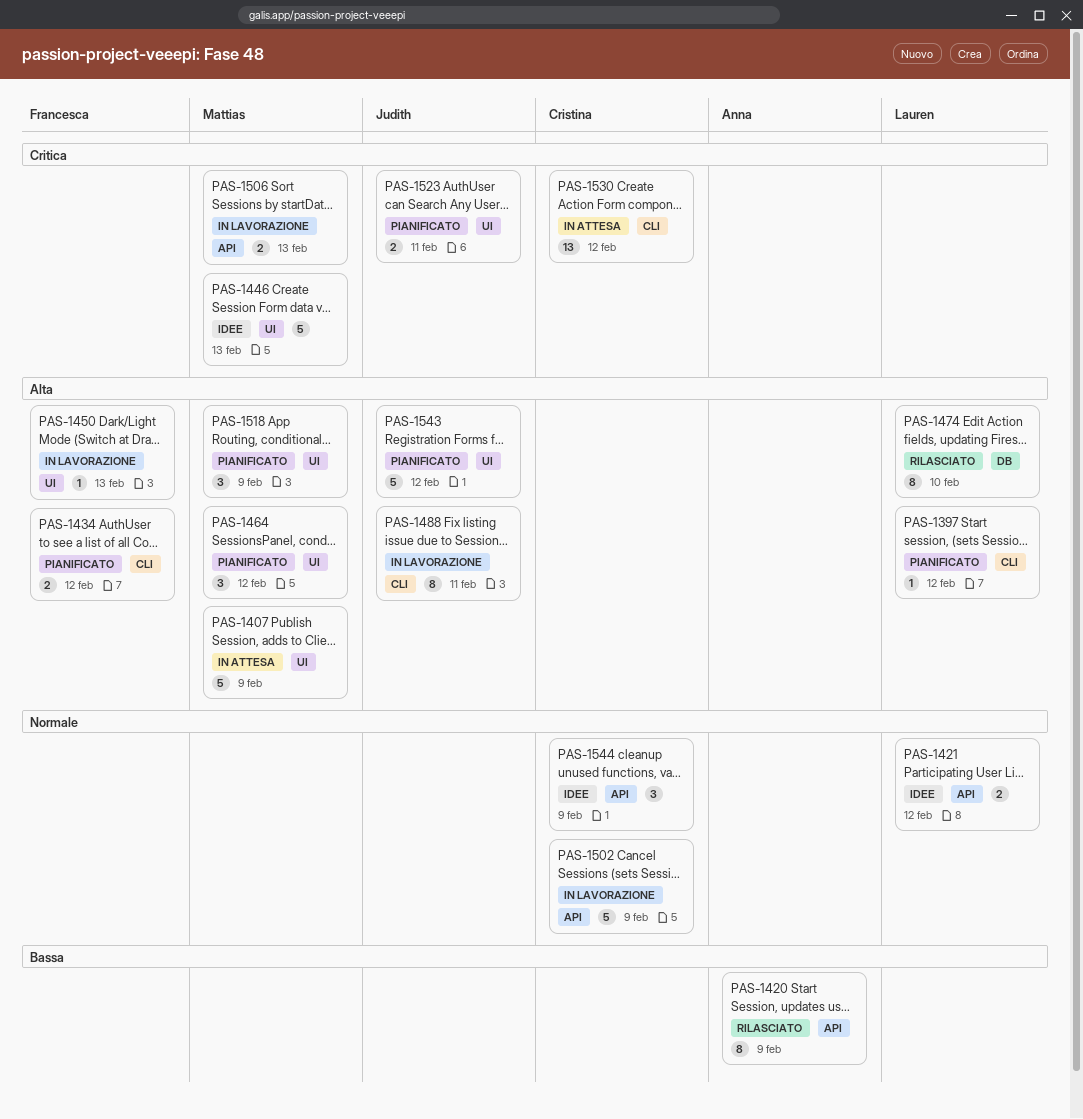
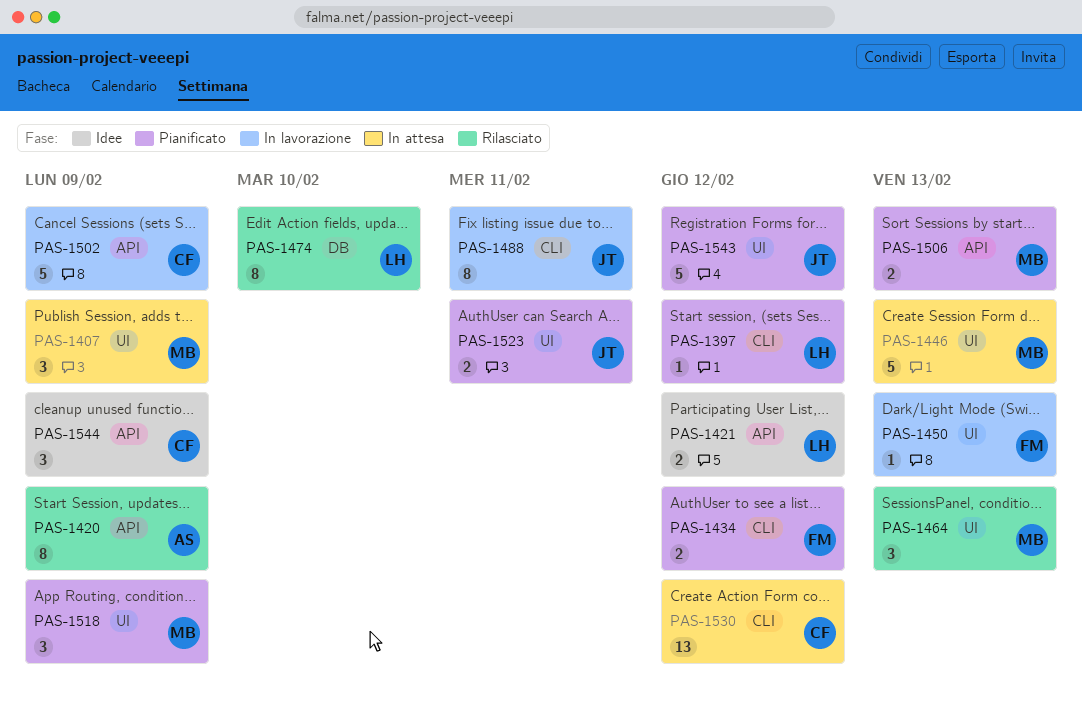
PAS-1407, estimate: 5 -> 3
PAS-1446, status: Idee -> In attesa
PAS-1464, status: Pianificato -> Rilasciato
PAS-1464, due: Feb 12 -> Feb 13
PAS-1506, status: In lavorazione -> Pianificato

